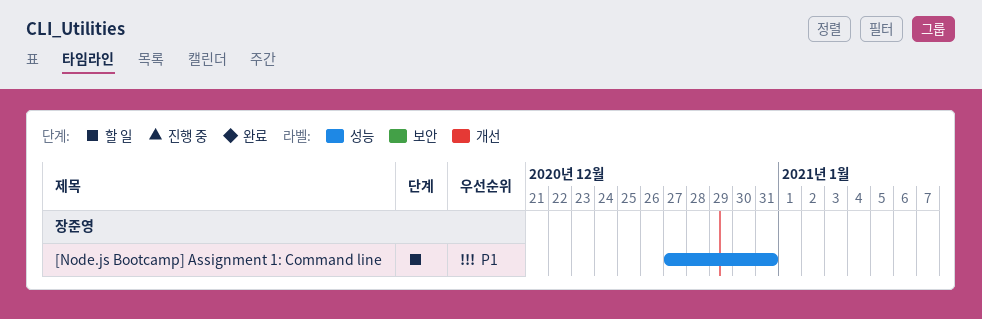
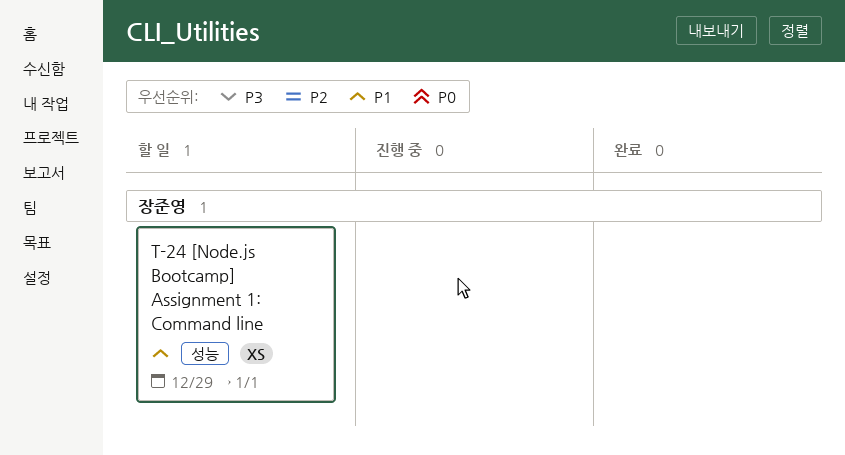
[Node.js Bootcamp] Assignment 1: Command line, start: Dec 27 -> Dec 29
[Node.js Bootcamp] Assignment 1: Command line, due: Dec 31 -> Jan 1

